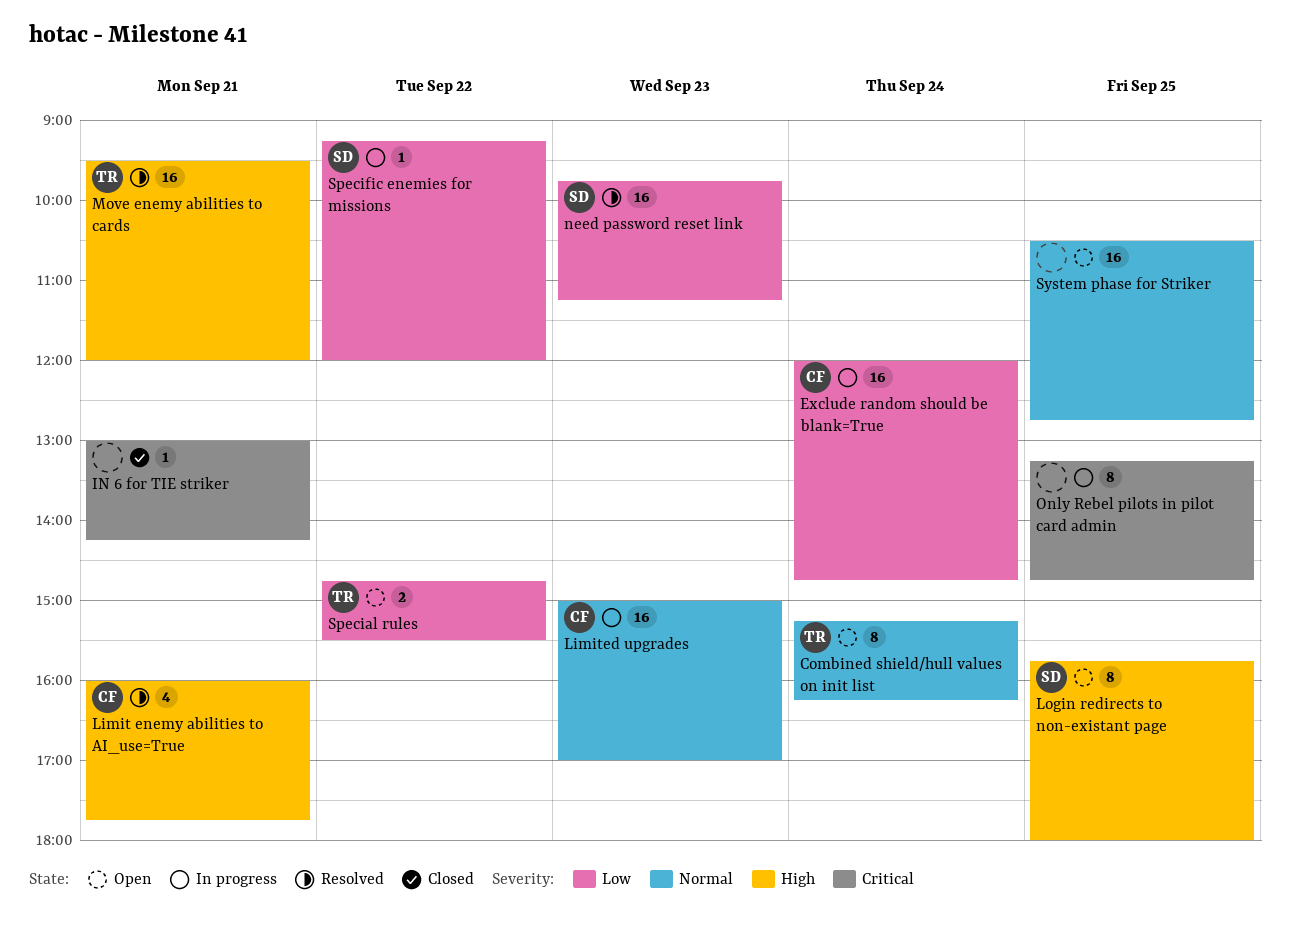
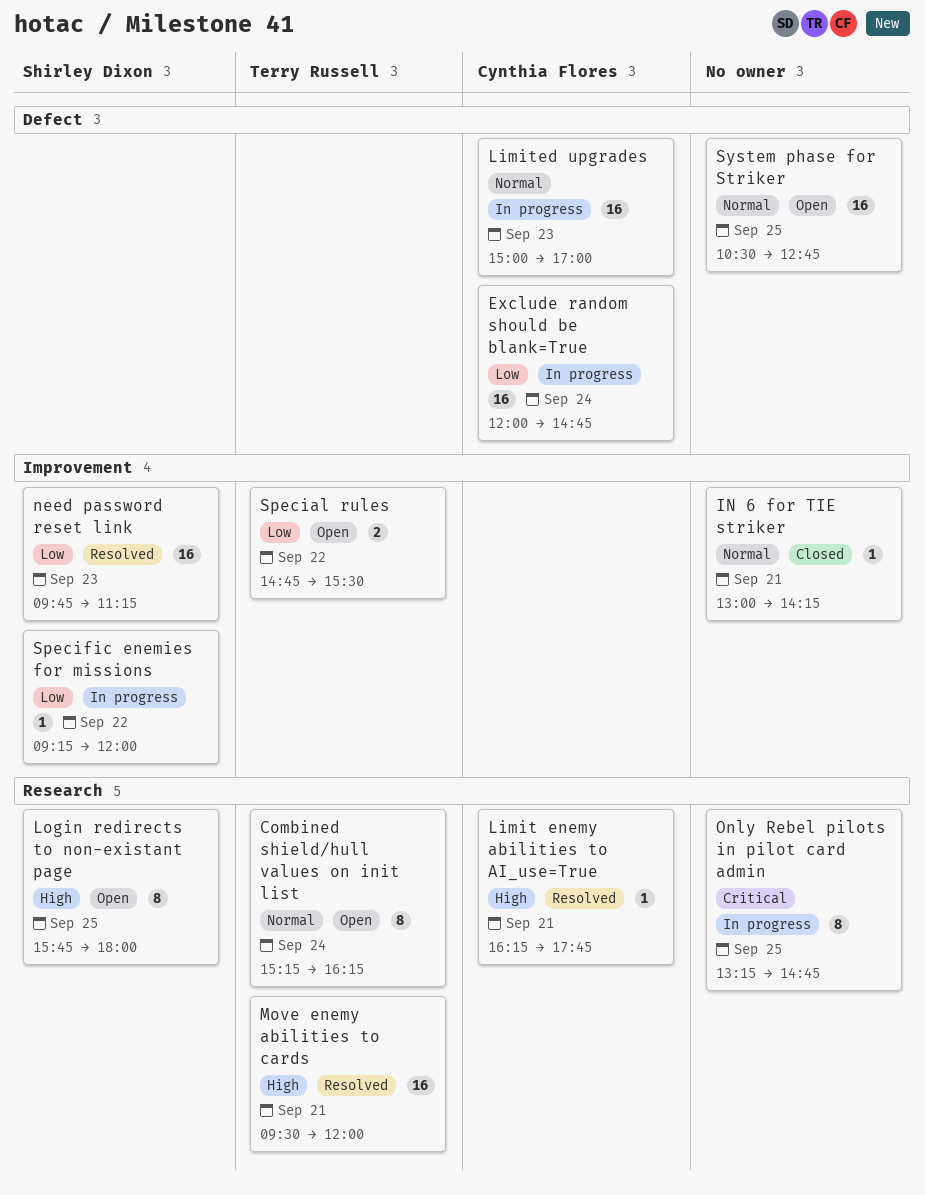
IN 6 for TIE striker, priority: Critical -> Normal
Limit enemy abilities to AI_use=True, estimate: 4 -> 1
Limit enemy abilities to AI_use=True, begins: 16:00 -> 16:15

